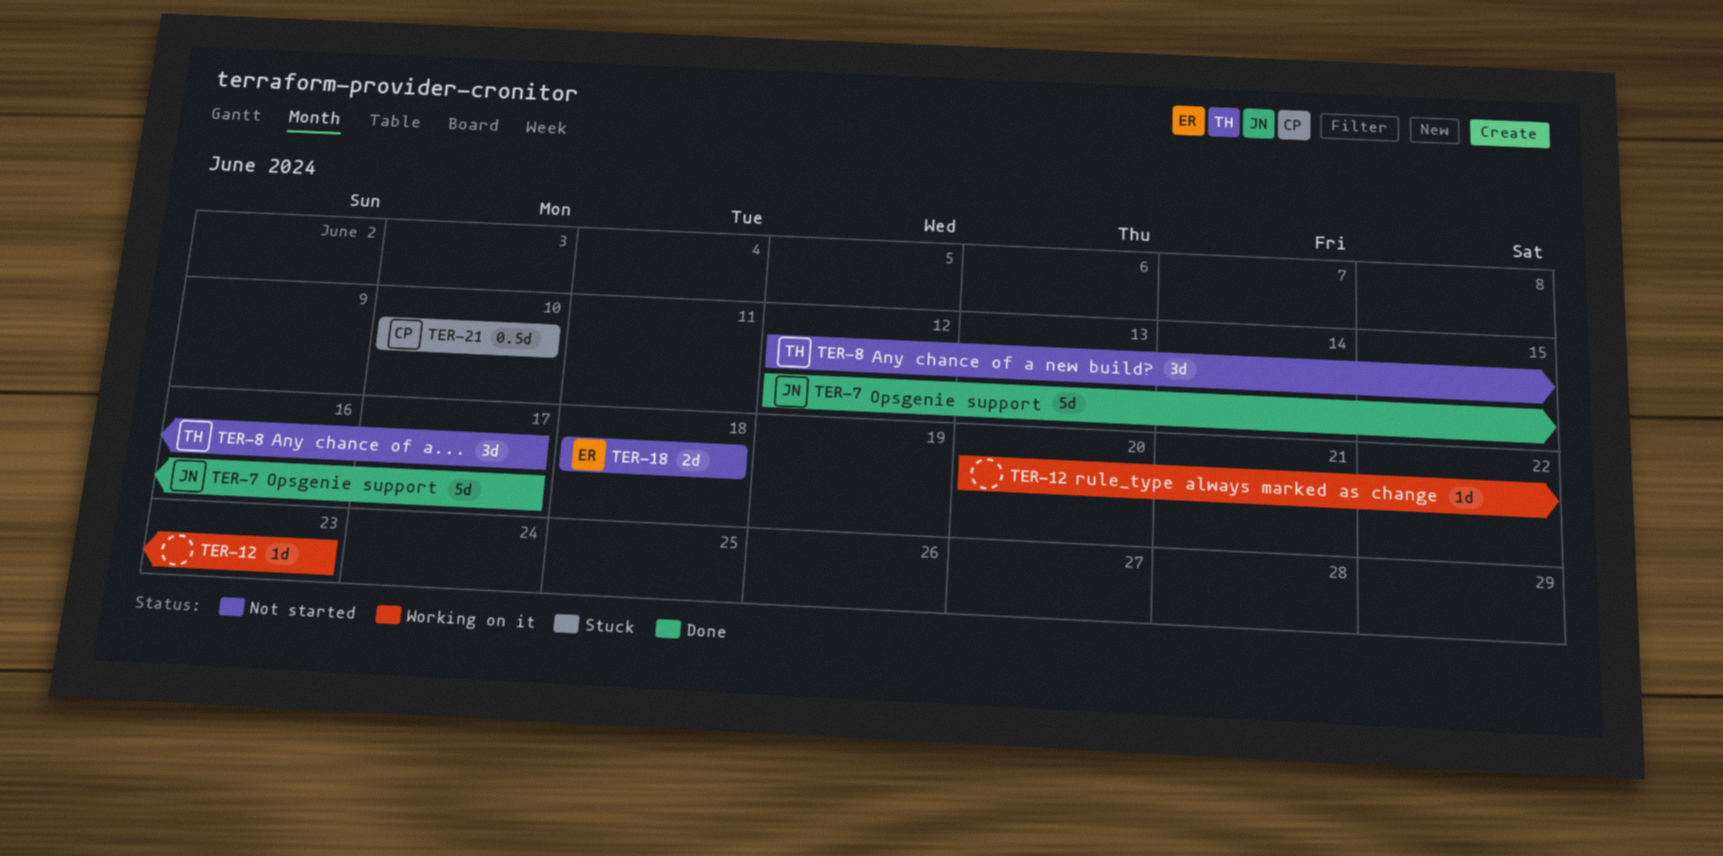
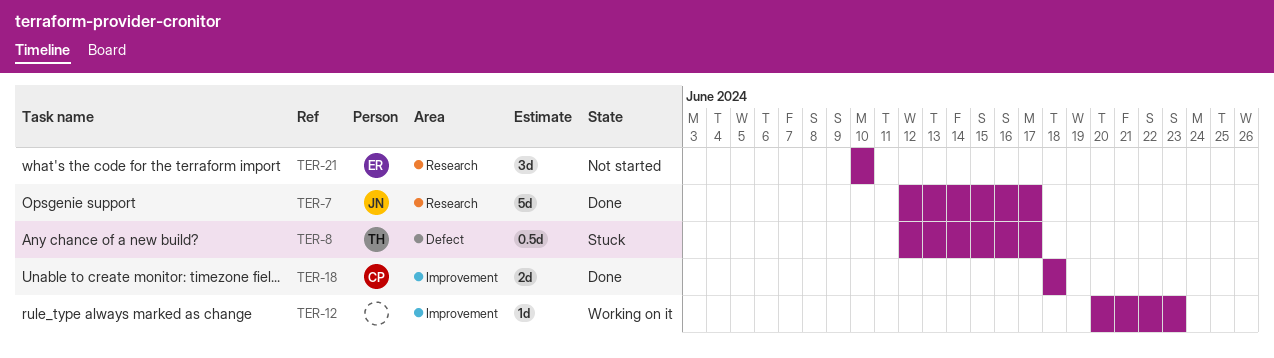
TER-8, status: Not started -> Stuck
TER-8, estimate: 3d -> 0.5d
TER-18, status: Not started -> Done
TER-18, owner: ER -> CP
TER-21, status: Stuck -> Not started
TER-21, owner: CP -> ER
TER-21, estimate: 0.5d -> 3d

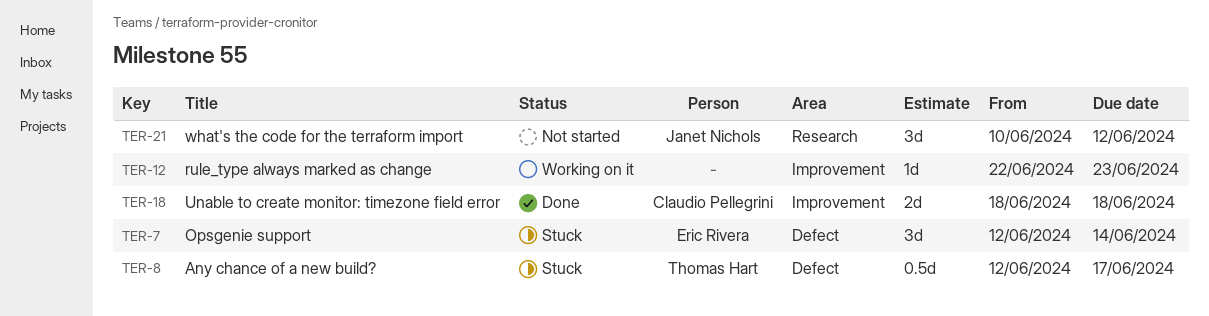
TER-7, status: Done -> Stuck
TER-7, owner: Janet Nichols -> Eric Rivera
TER-7, label: Research -> Defect
TER-7, estimate: 5d -> 3d
TER-7, due: Jun 17 -> Jun 14
TER-12, start: Jun 20 -> Jun 22
TER-21, owner: Eric Rivera -> Janet Nichols
TER-21, due: Jun 10 -> Jun 12

